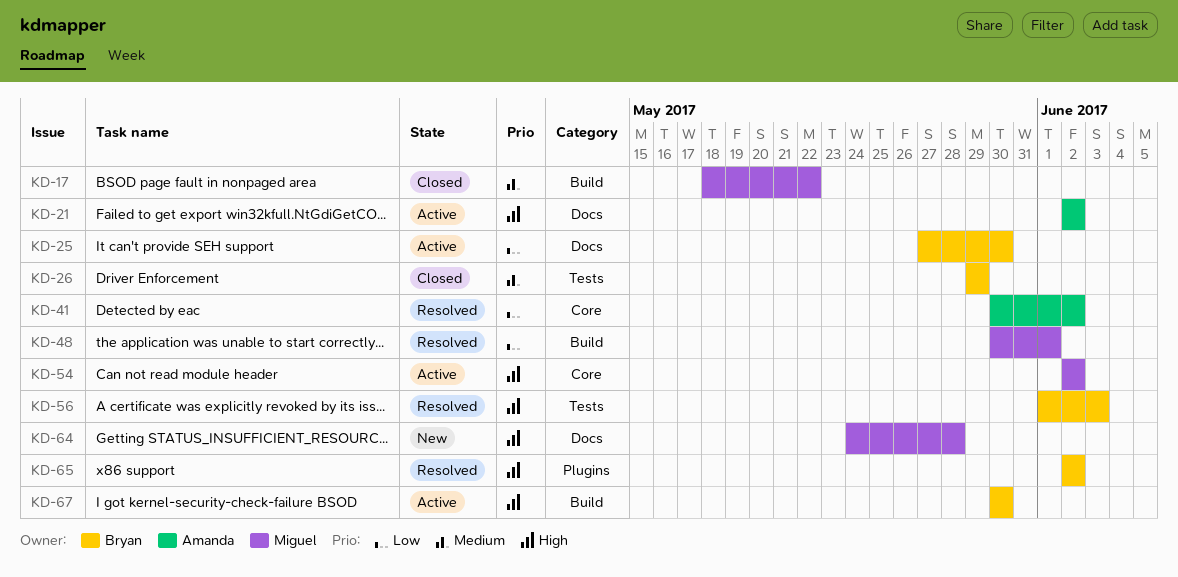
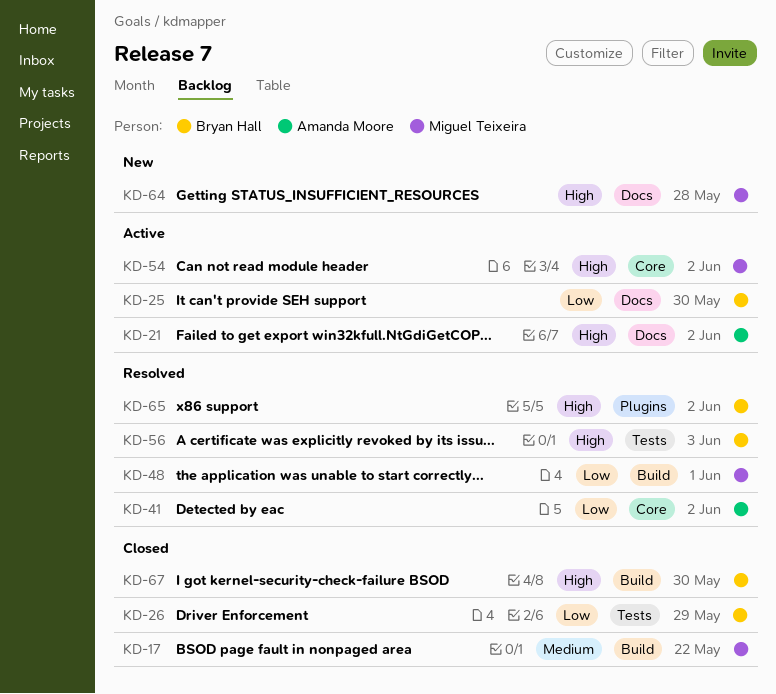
KD-26, priority: Medium -> Low
KD-67, status: Active -> Closed

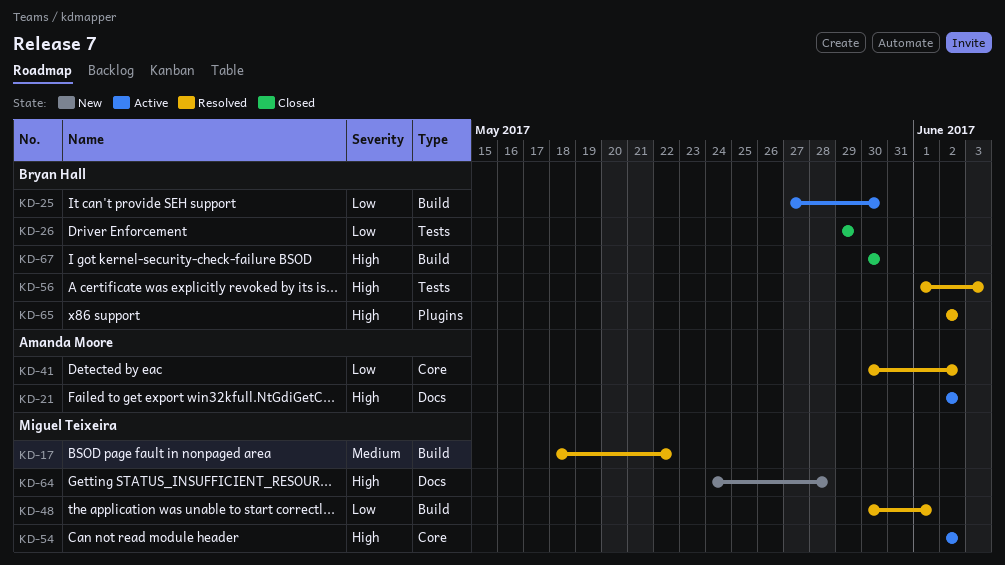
KD-17, status: Closed -> Resolved
KD-25, label: Docs -> Build

